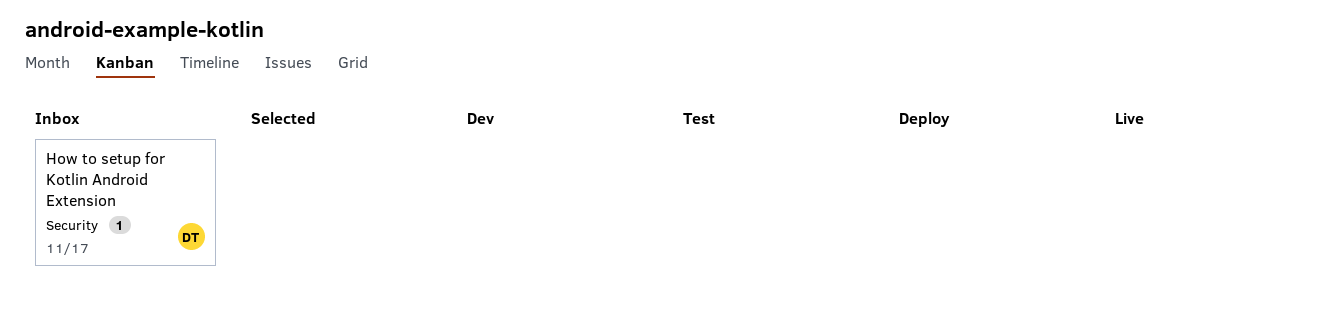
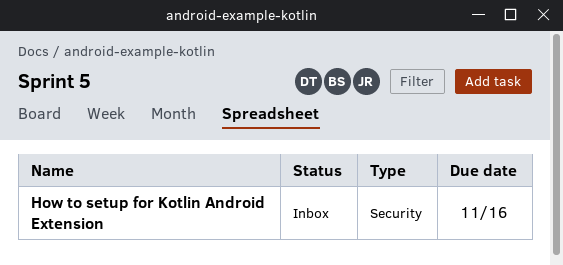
How to setup for Kotlin Android Extension, due: Nov 17 -> Nov 16

